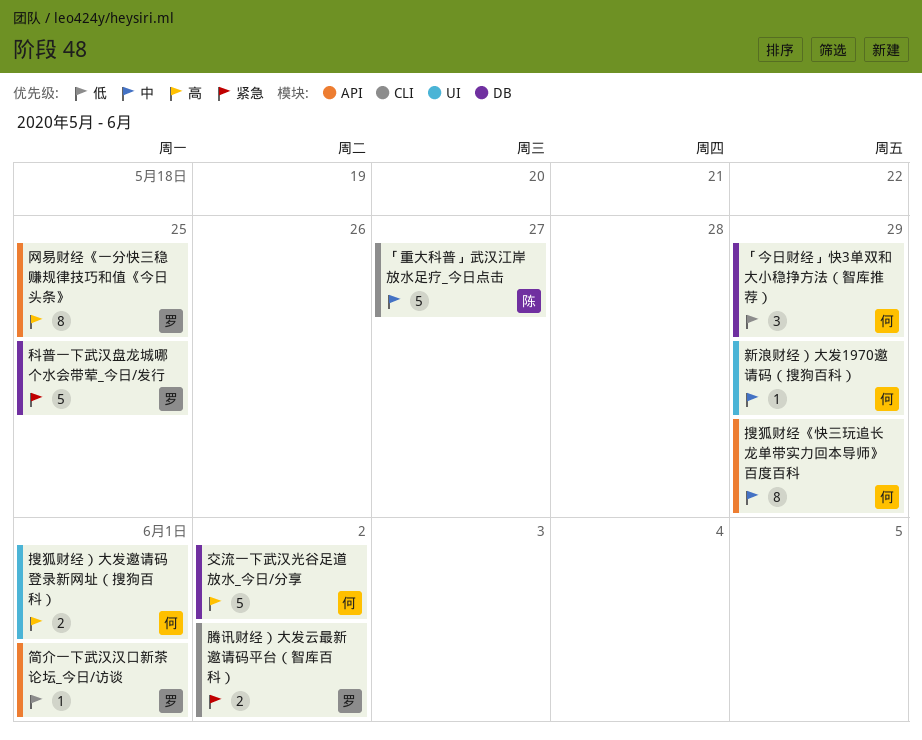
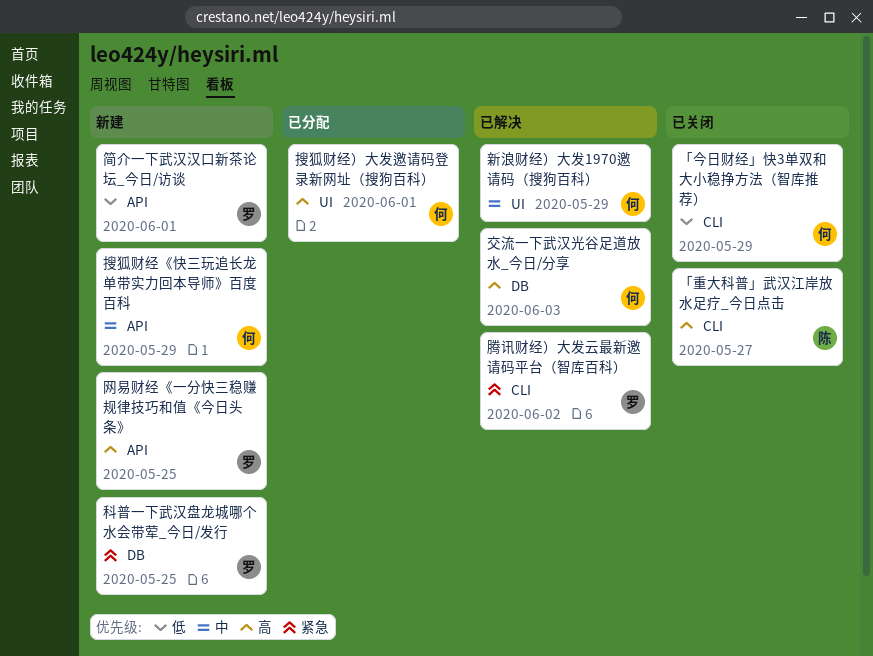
「今日财经」快3单双和大小稳挣方法（智库推荐）, label: DB -> CLI
「重大科普」武汉江岸放水足疗_今日点击, priority: 中 -> 高
交流一下武汉光谷足道放水_今日/分享, due: Jun 2 -> Jun 3

